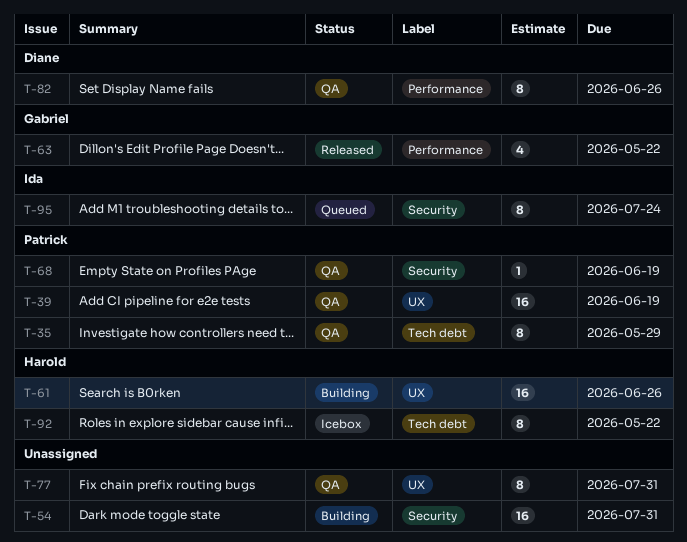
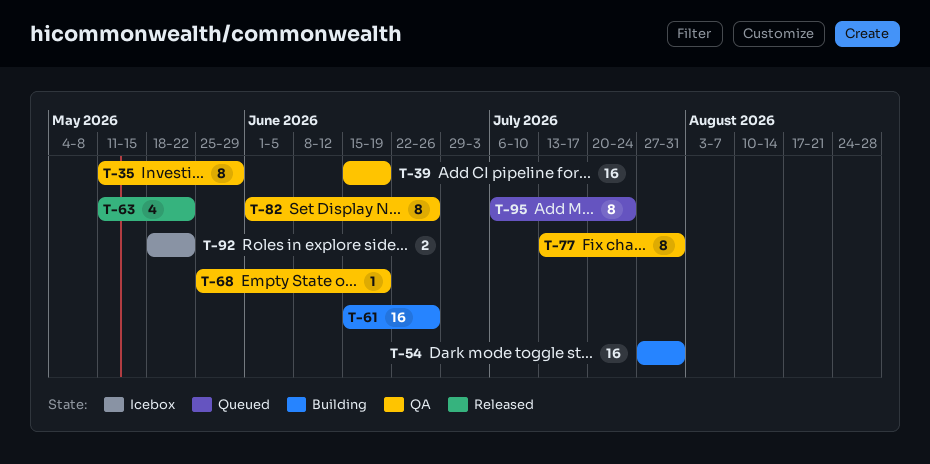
T-92, estimate: 8 -> 2

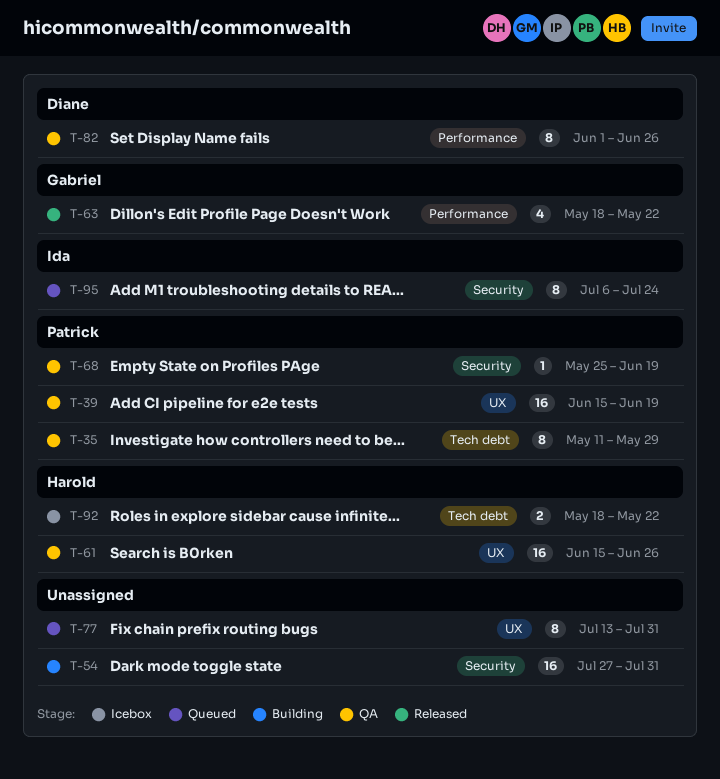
T-61, status: Building -> QA
T-63, start: May 11 -> May 18
T-77, status: QA -> Queued

